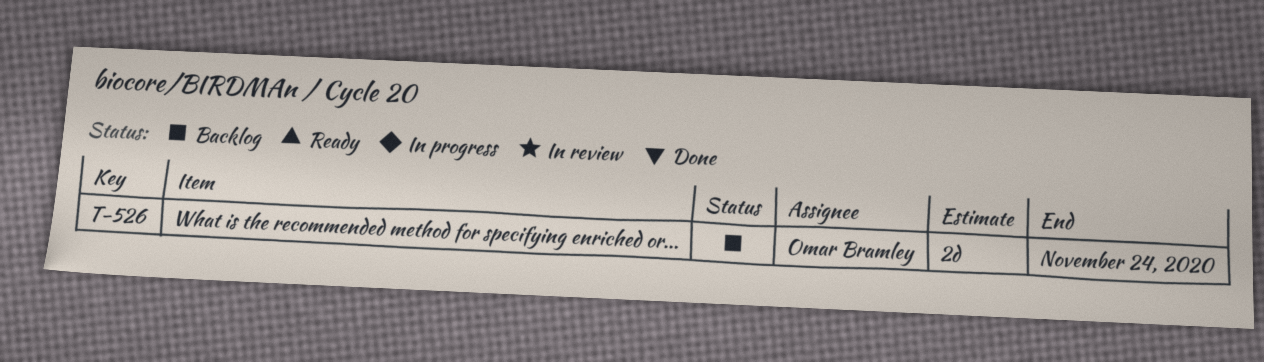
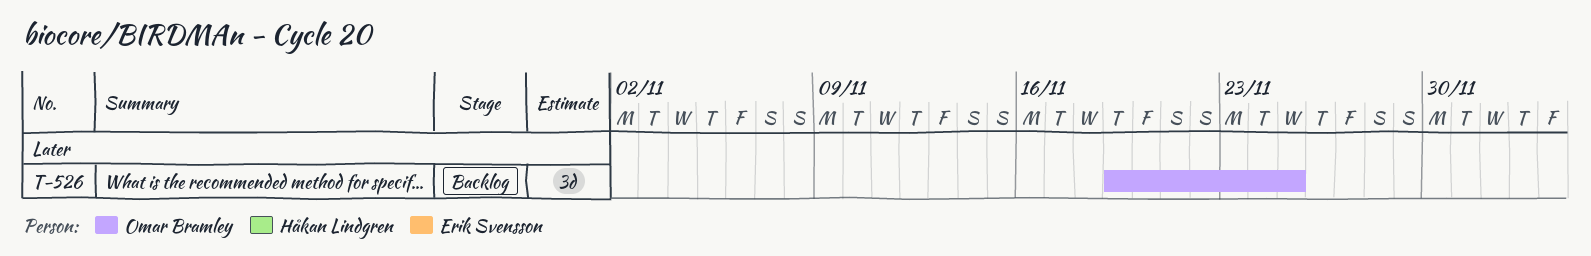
T-526, estimate: 2d -> 3d
T-526, due: Nov 24 -> Nov 25

